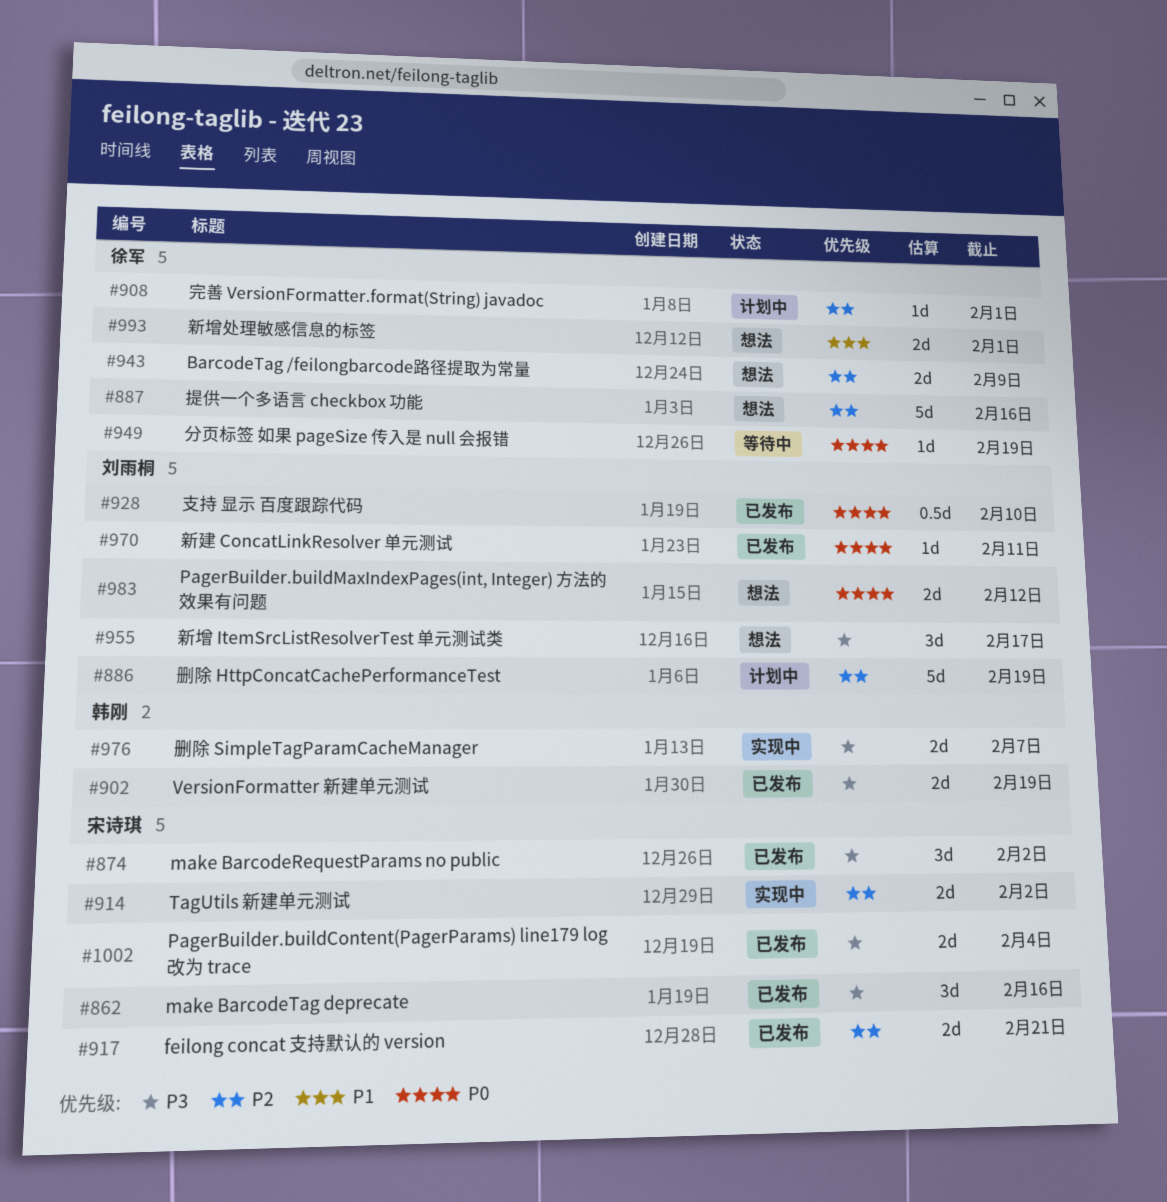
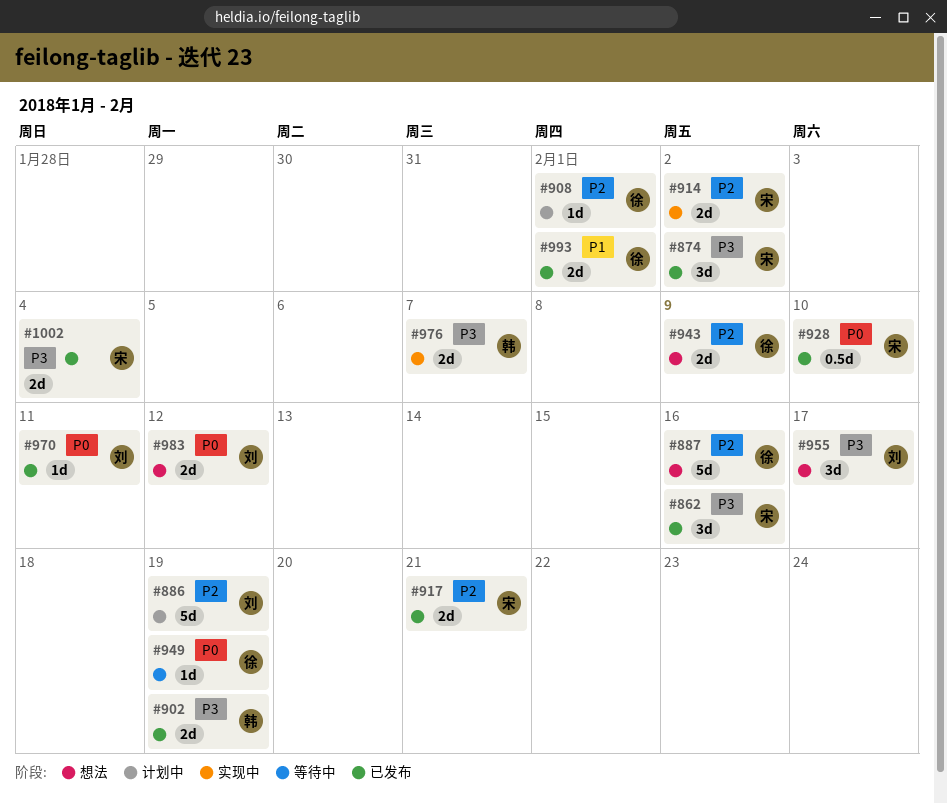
#928, owner: 刘雨桐 -> 宋诗琪
#993, status: 想法 -> 已发布

